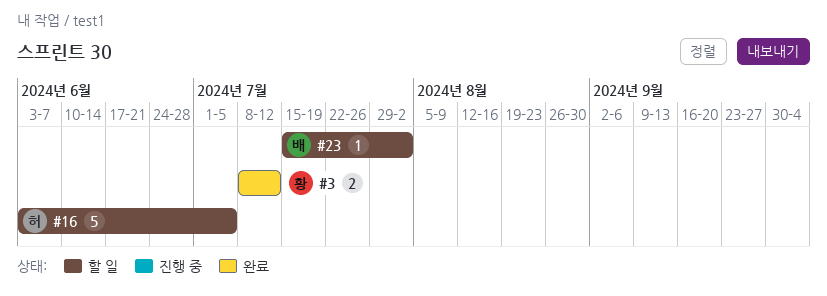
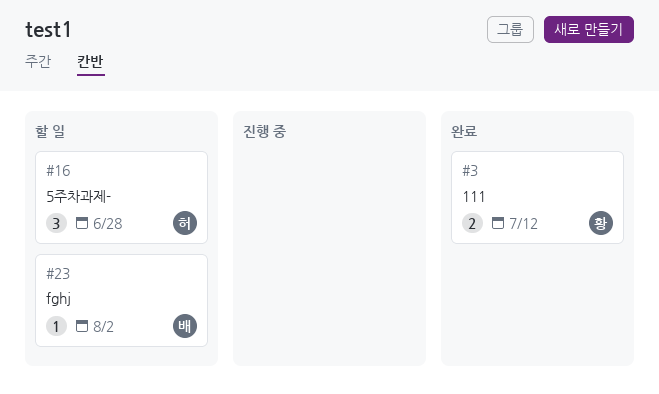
#16, estimate: 5 -> 3
#16, due: Jul 5 -> Jun 28

